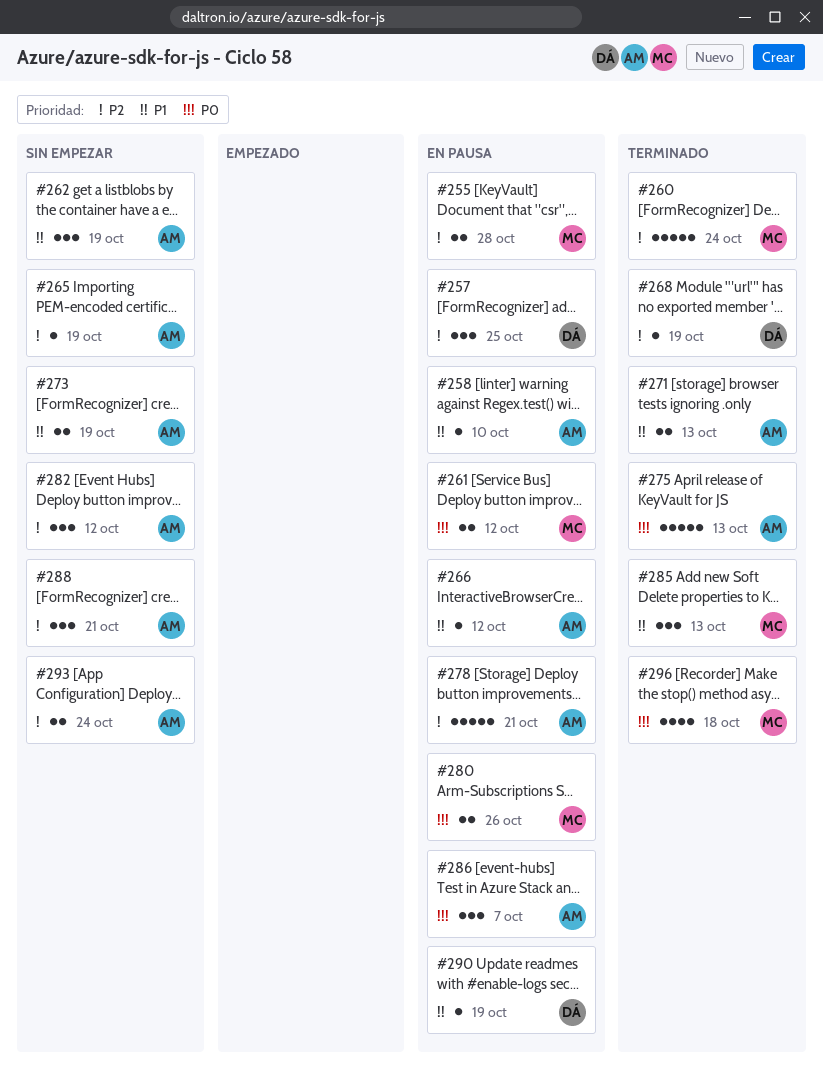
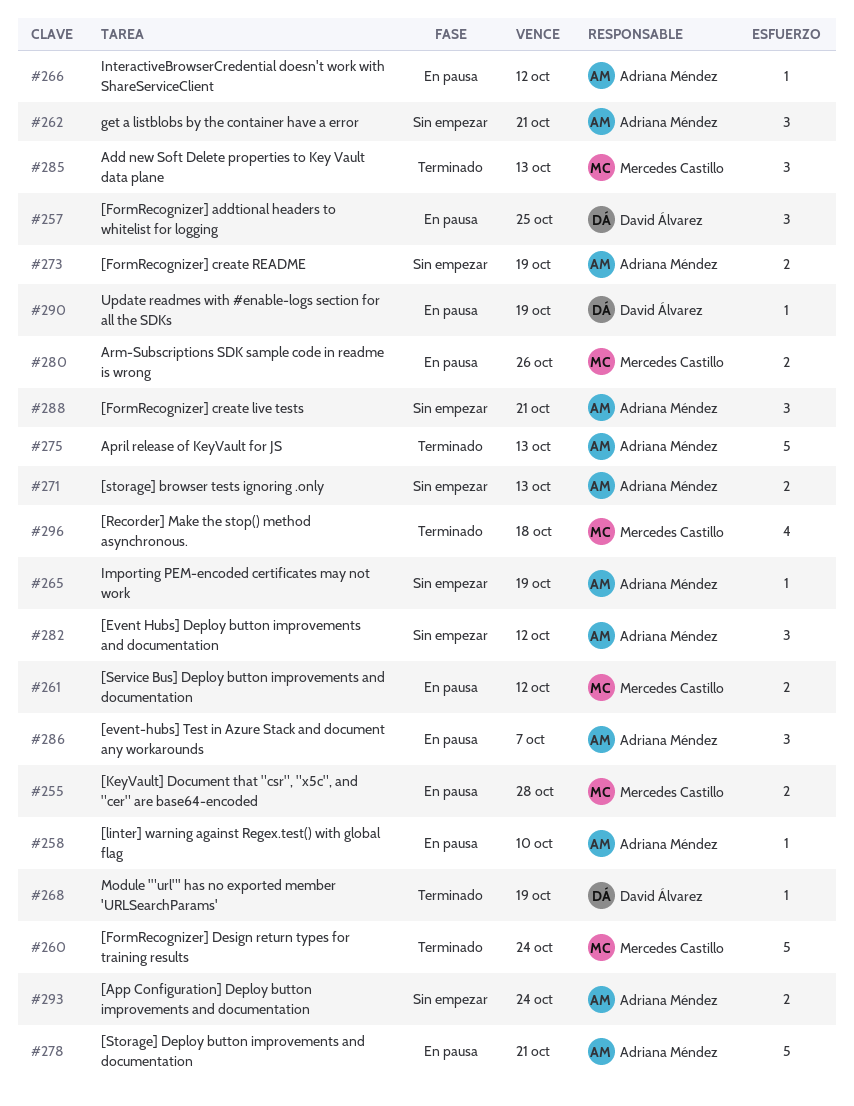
#262, due: Oct 19 -> Oct 21
#271, status: Terminado -> Sin empezar

